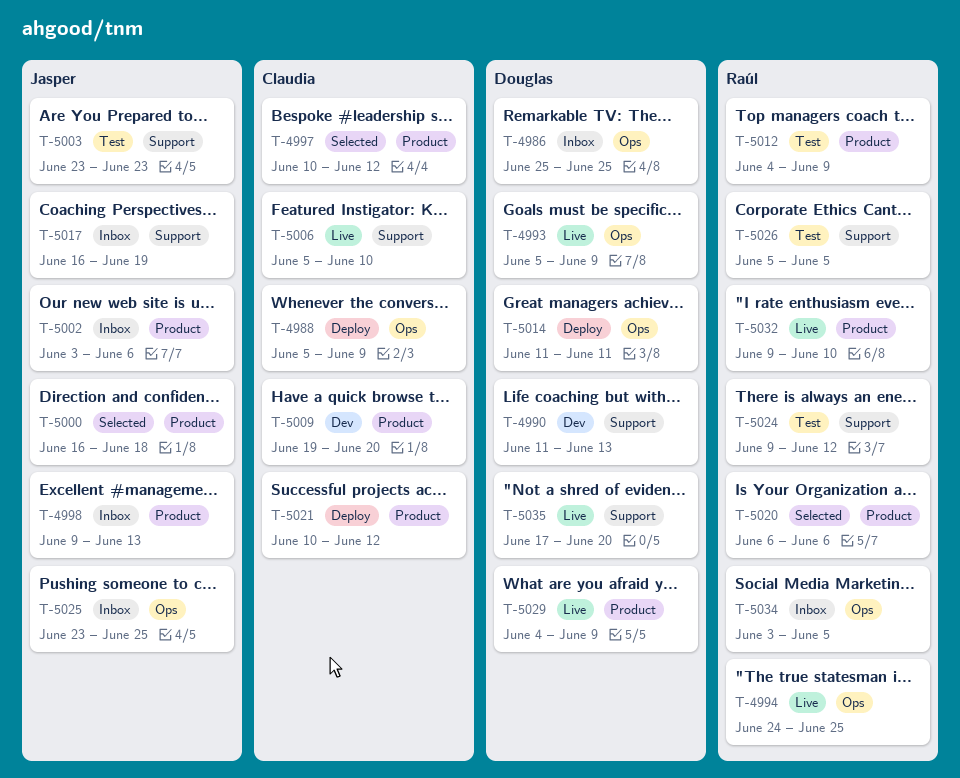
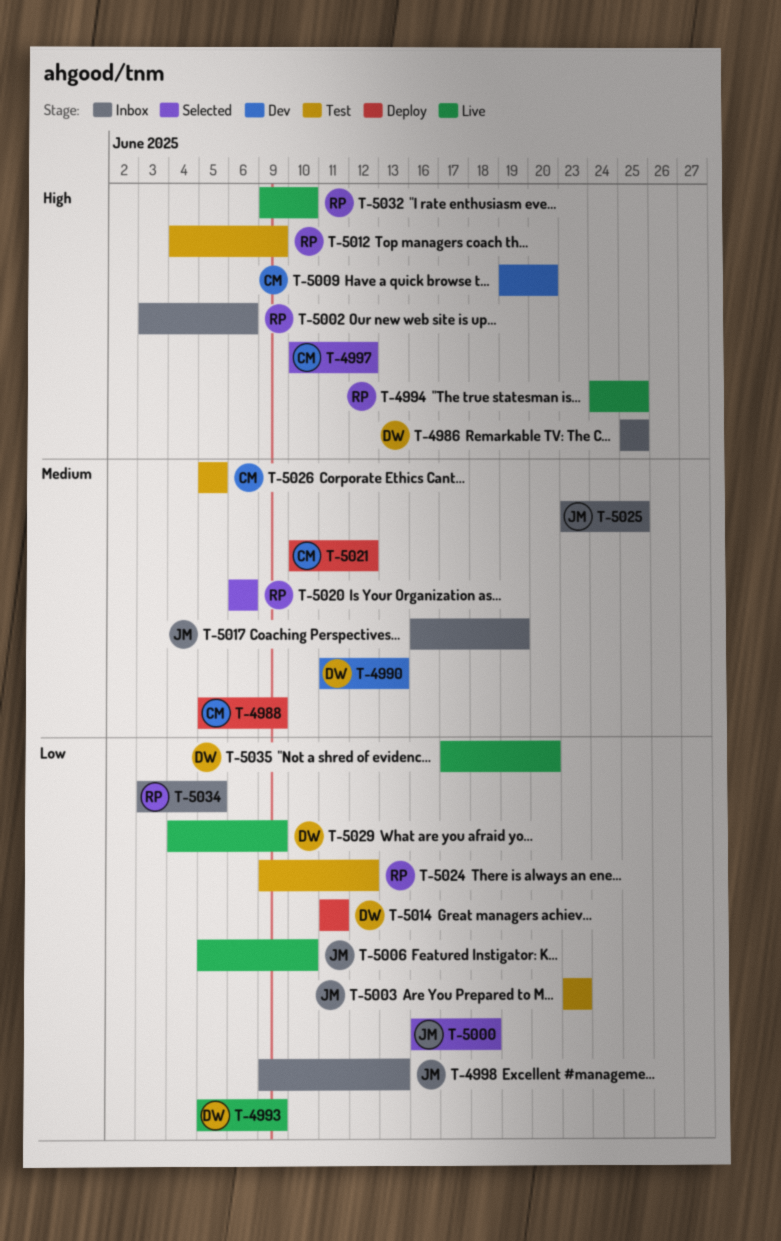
T-5002, owner: Jasper -> Raúl
T-5006, owner: Claudia -> Jasper
T-5026, owner: Raúl -> Claudia

